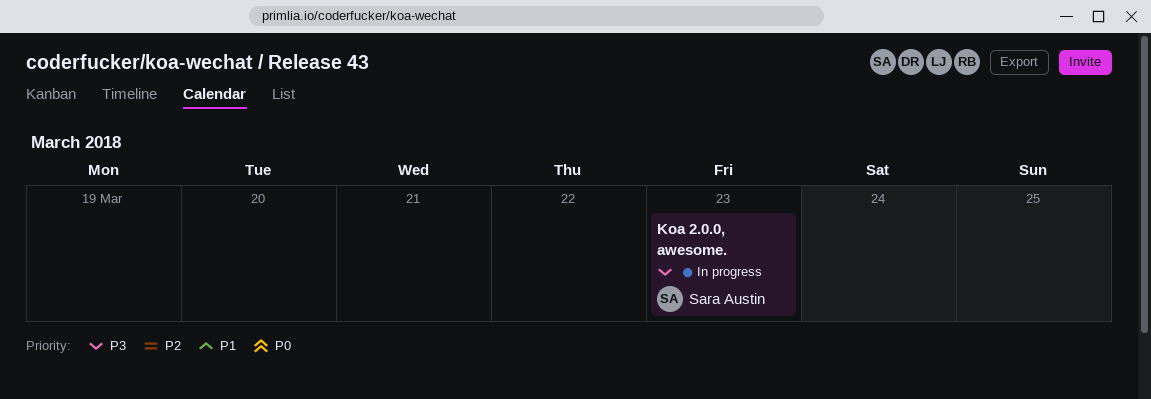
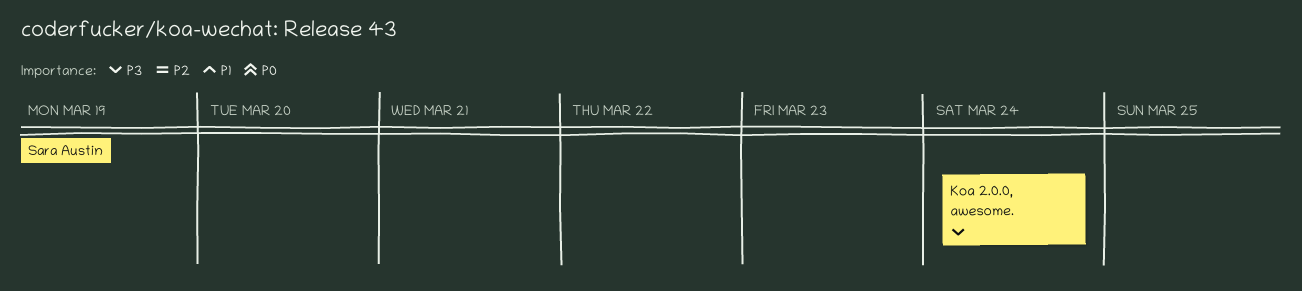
Koa 2.0.0, awesome., due: Mar 23 -> Mar 24

